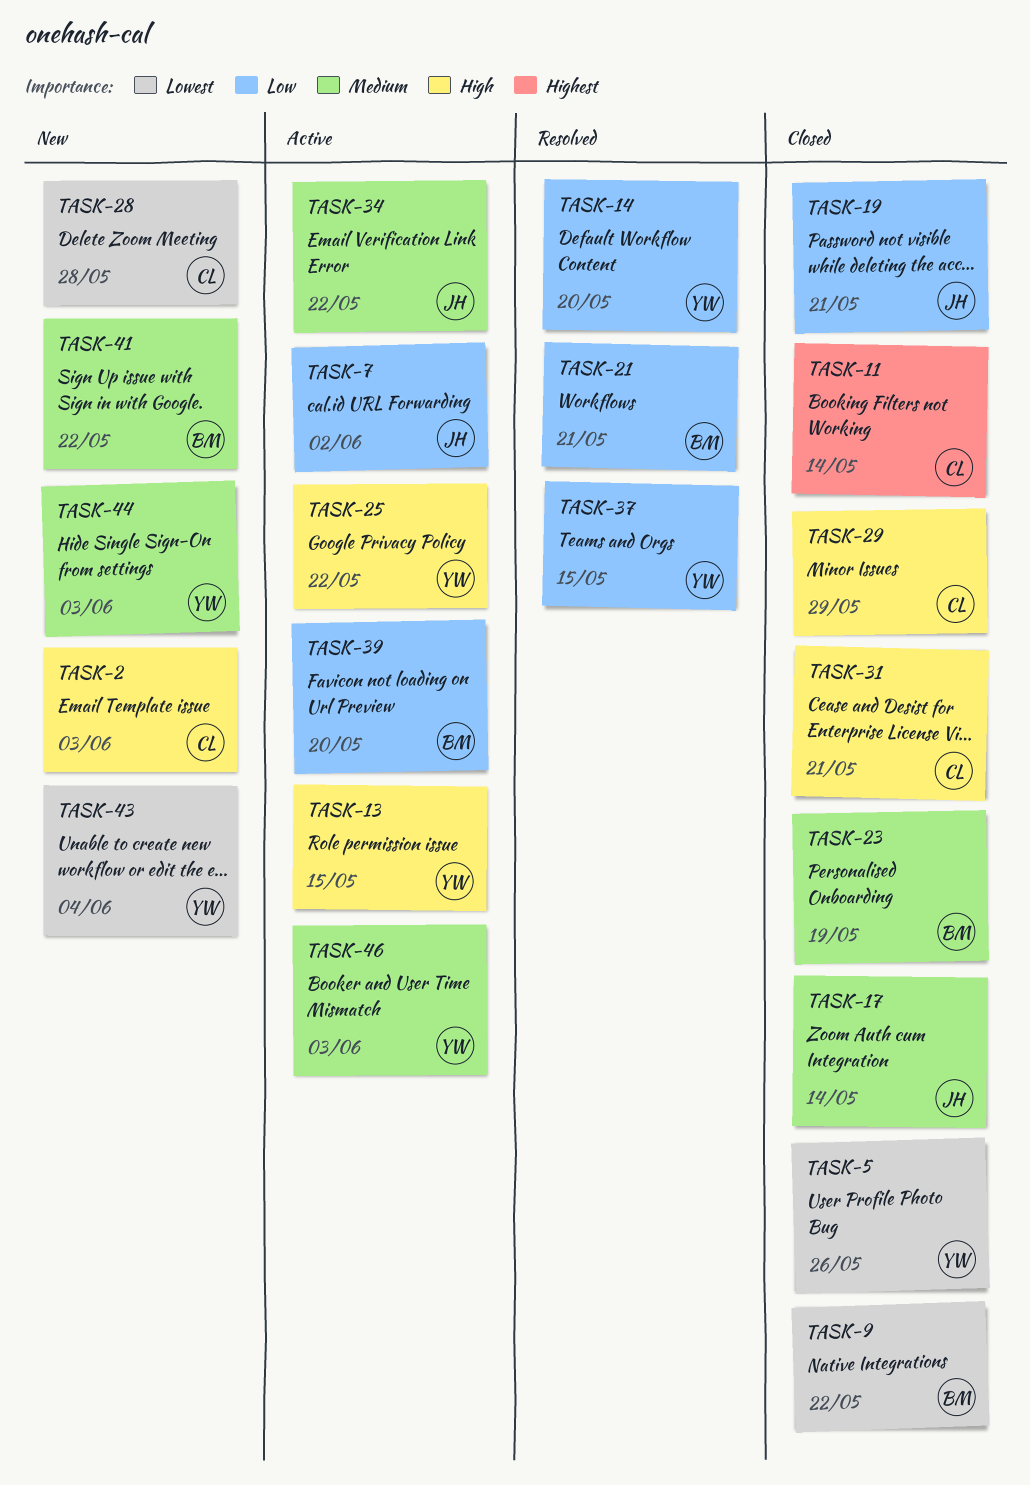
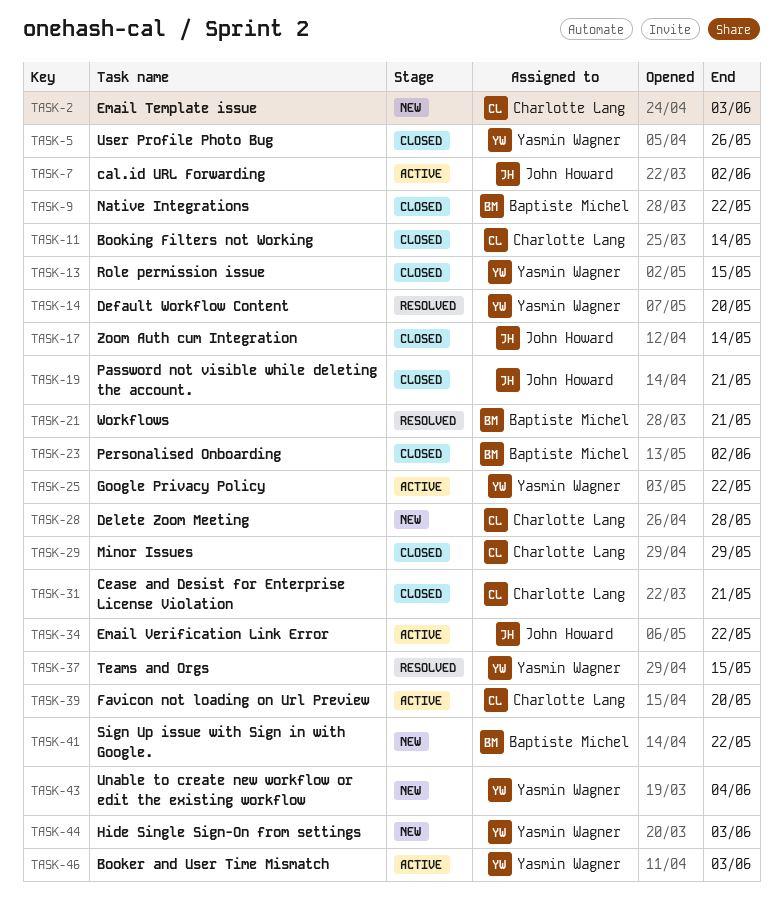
TASK-13, status: Active -> Closed
TASK-23, due: May 19 -> Jun 2
TASK-39, owner: Baptiste Michel -> Charlotte Lang

